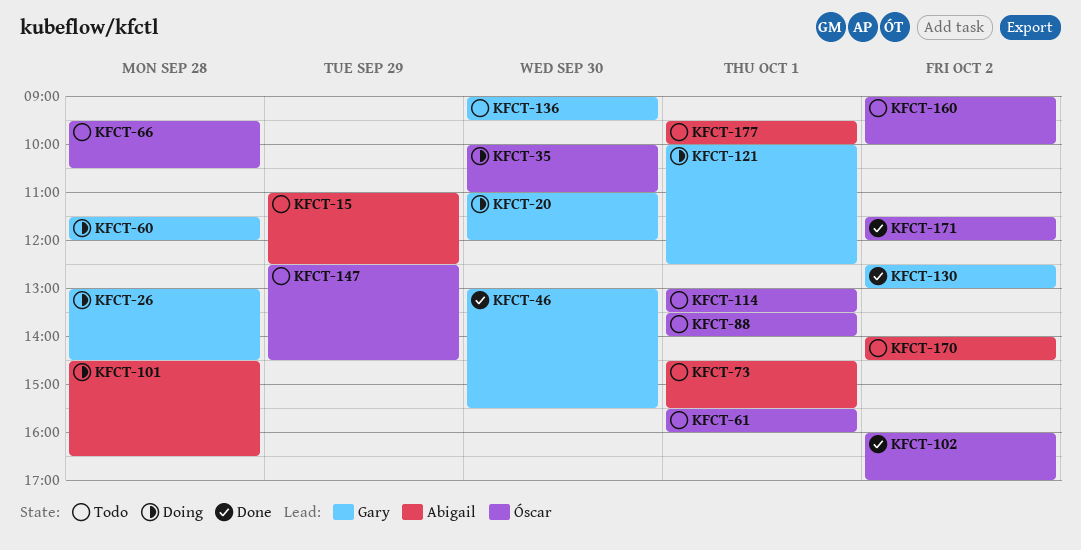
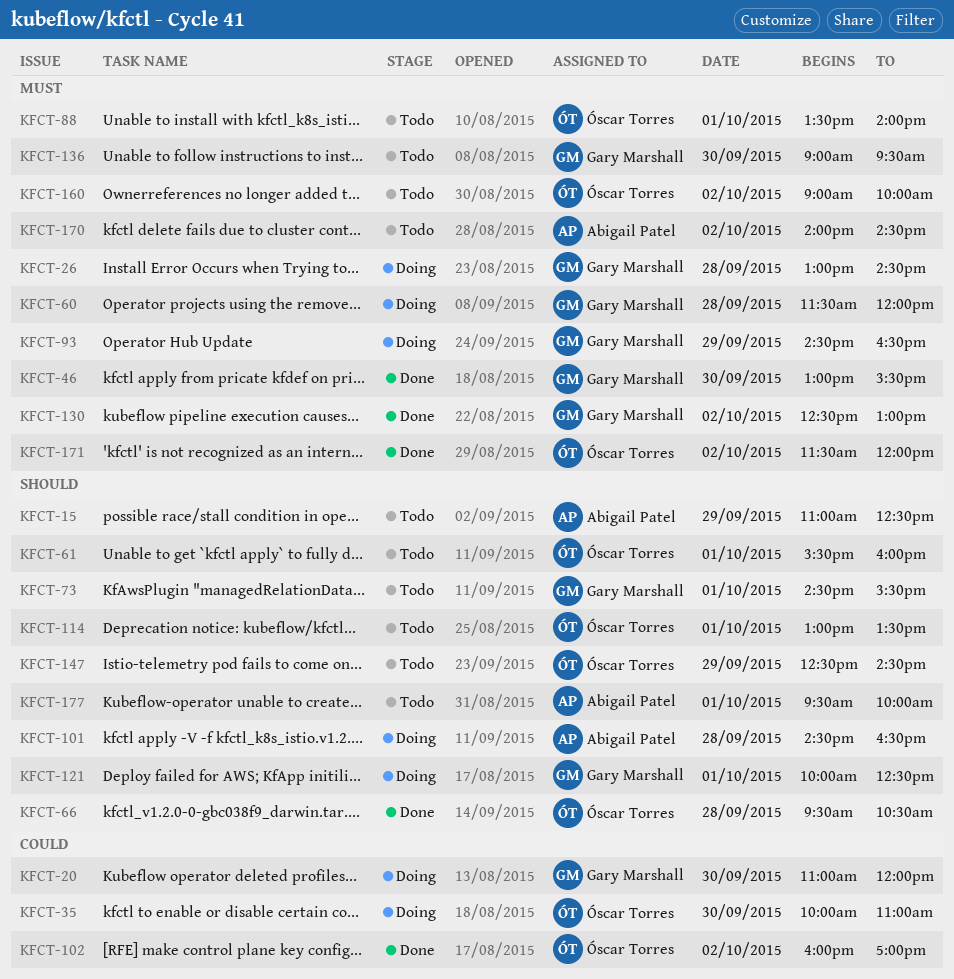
KFCT-66, status: Todo -> Done
KFCT-73, owner: Abigail Patel -> Gary Marshall
KFCT-93: none -> present

